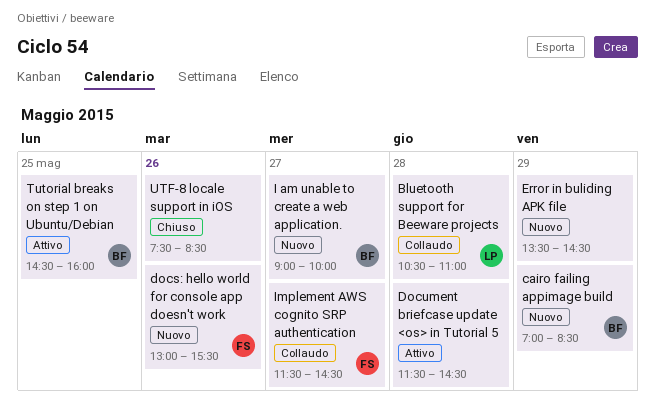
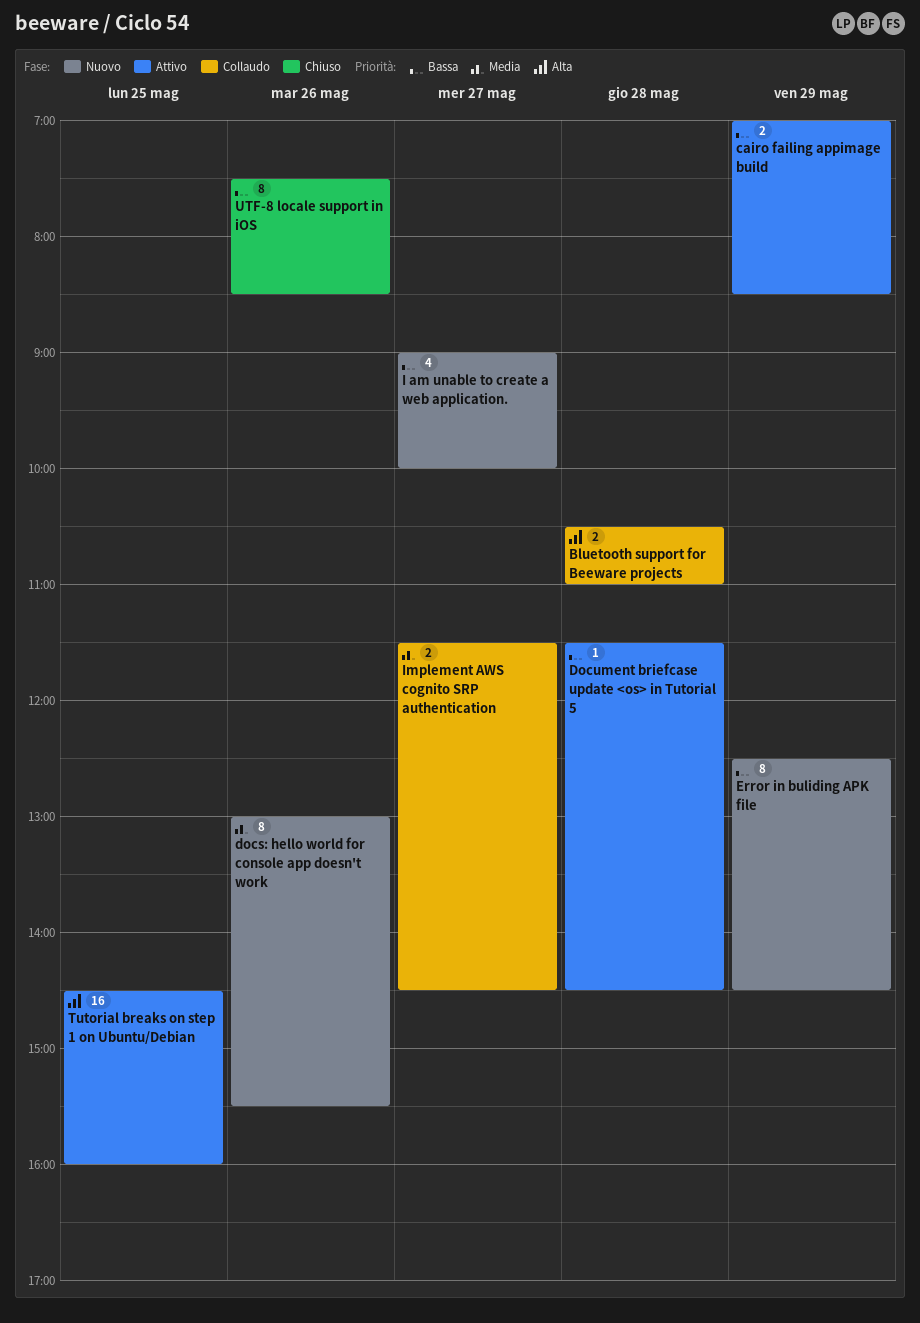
cairo failing appimage build, status: Nuovo -> Attivo
Error in buliding APK file, begins: 13:30 -> 12:30

